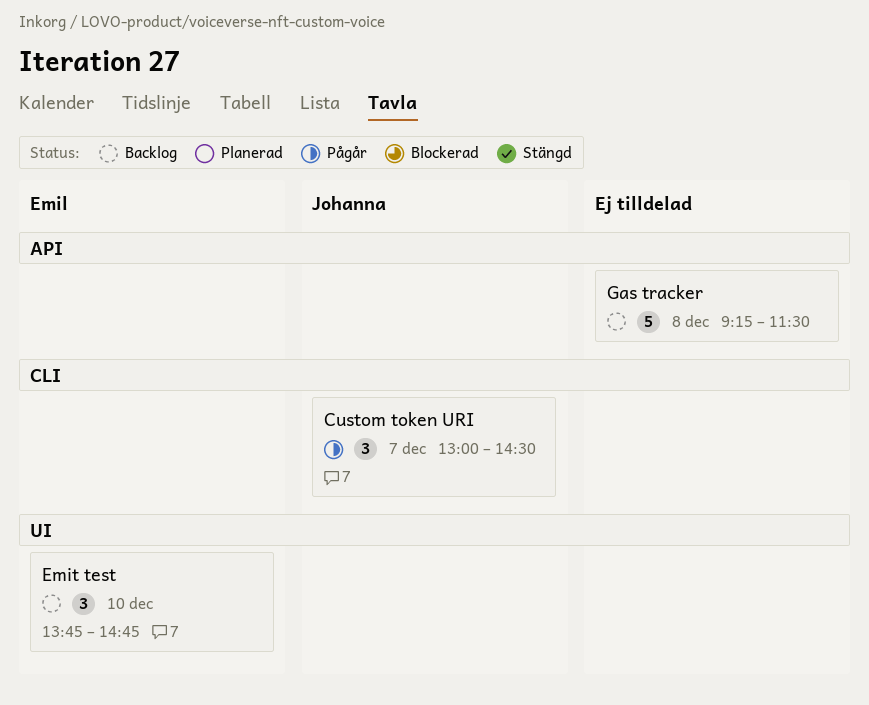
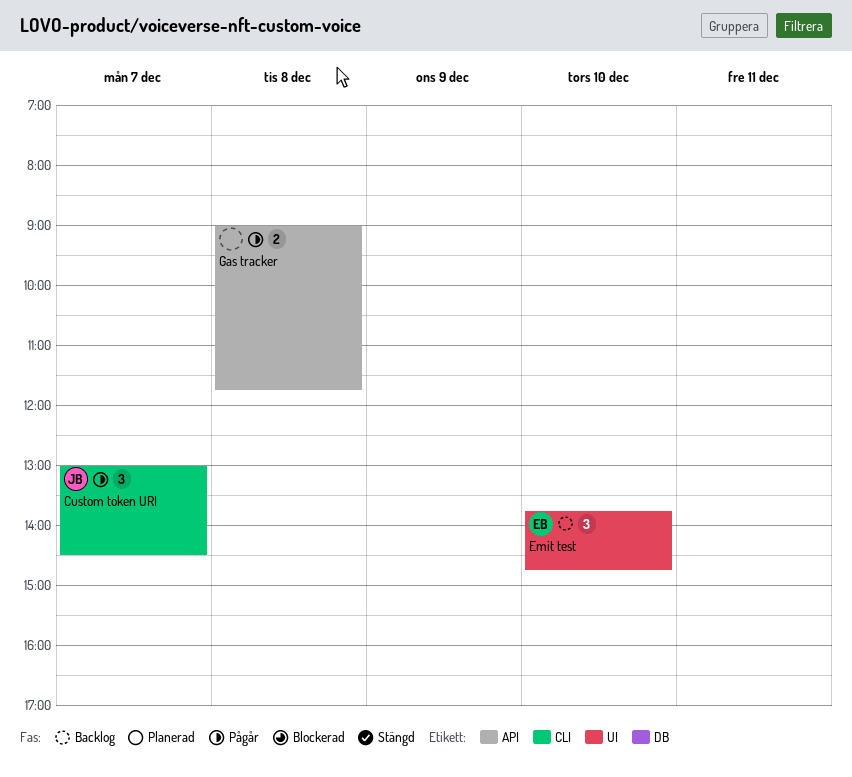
Gas tracker, status: Backlog -> Pågår
Gas tracker, estimate: 5 -> 2
Gas tracker, begins: 09:15 -> 09:00
Gas tracker, ends: 11:30 -> 11:45

